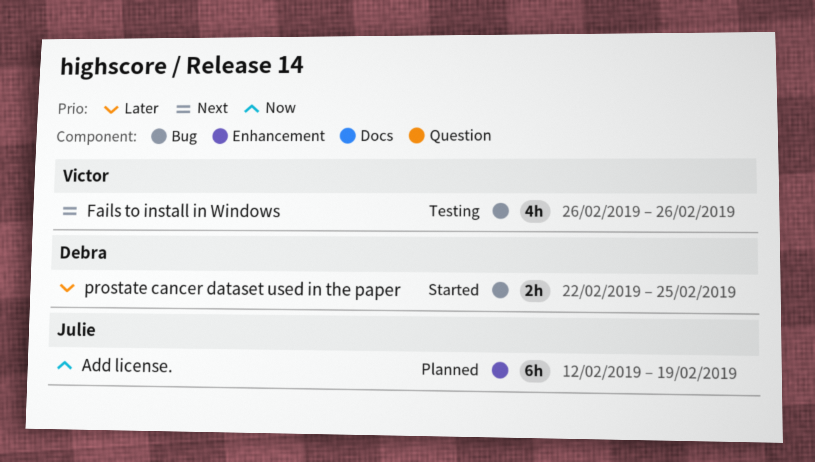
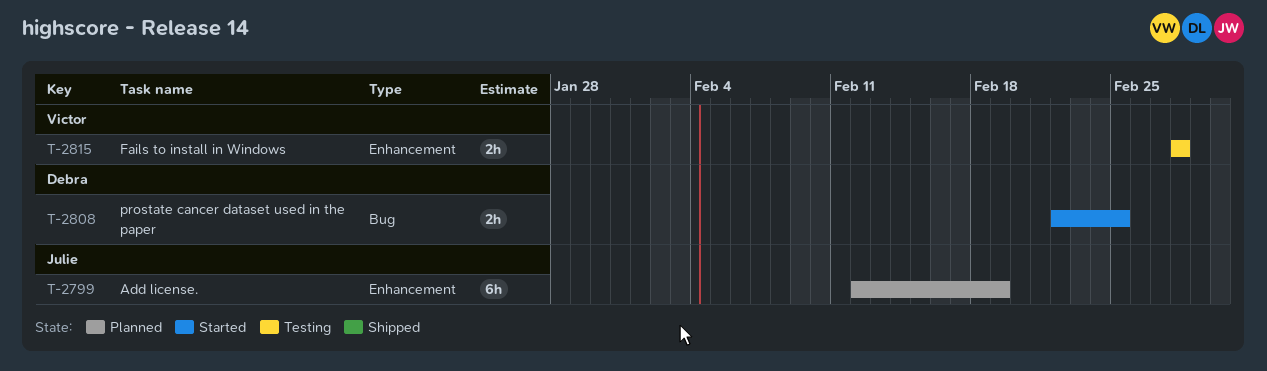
Fails to install in Windows, label: Bug -> Enhancement
Fails to install in Windows, estimate: 4h -> 2h
Fails to install in Windows, start: Feb 26 -> Feb 28
Fails to install in Windows, due: Feb 26 -> Feb 28

